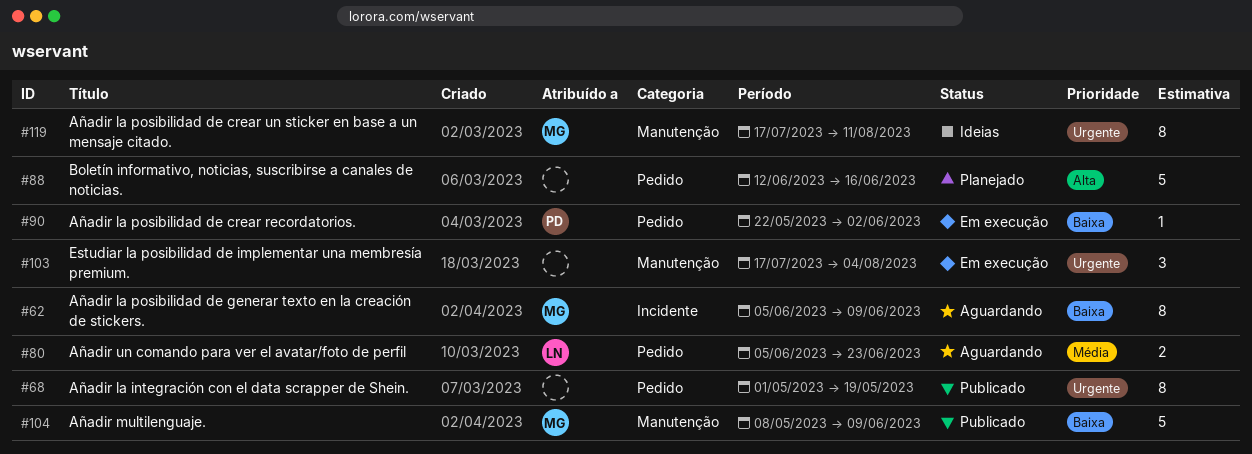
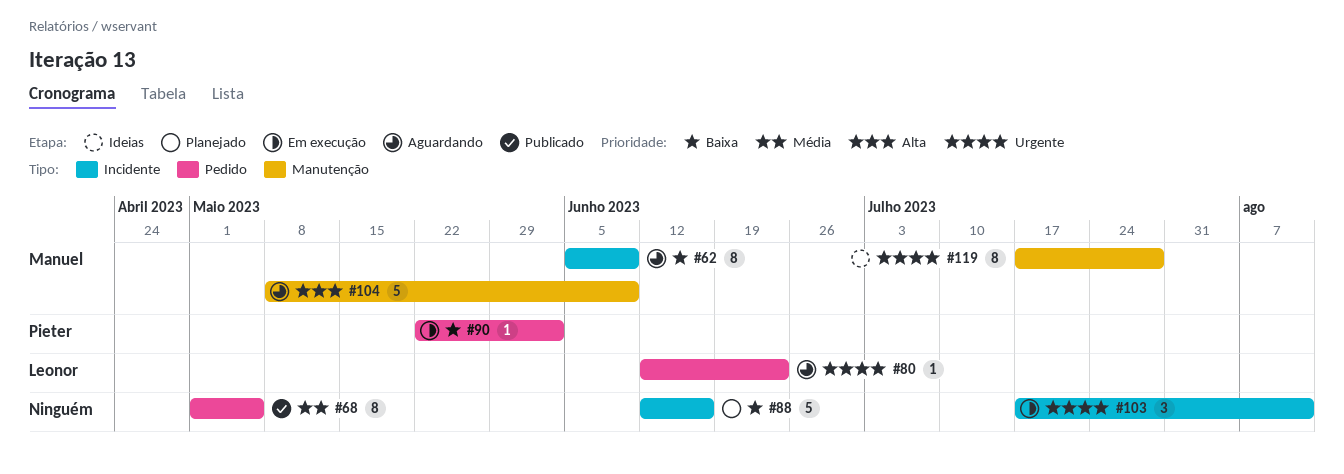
#68, priority: Urgente -> Média
#68, due: May 19 -> May 5
#80, priority: Média -> Urgente
#80, estimate: 2 -> 1
#80, start: Jun 5 -> Jun 12
#88, priority: Alta -> Baixa
#88, label: Pedido -> Incidente
#103, label: Manutenção -> Incidente
#103, due: Aug 4 -> Aug 11
#104, status: Publicado -> Aguardando
#104, priority: Baixa -> Alta
#119, due: Aug 11 -> Jul 28

